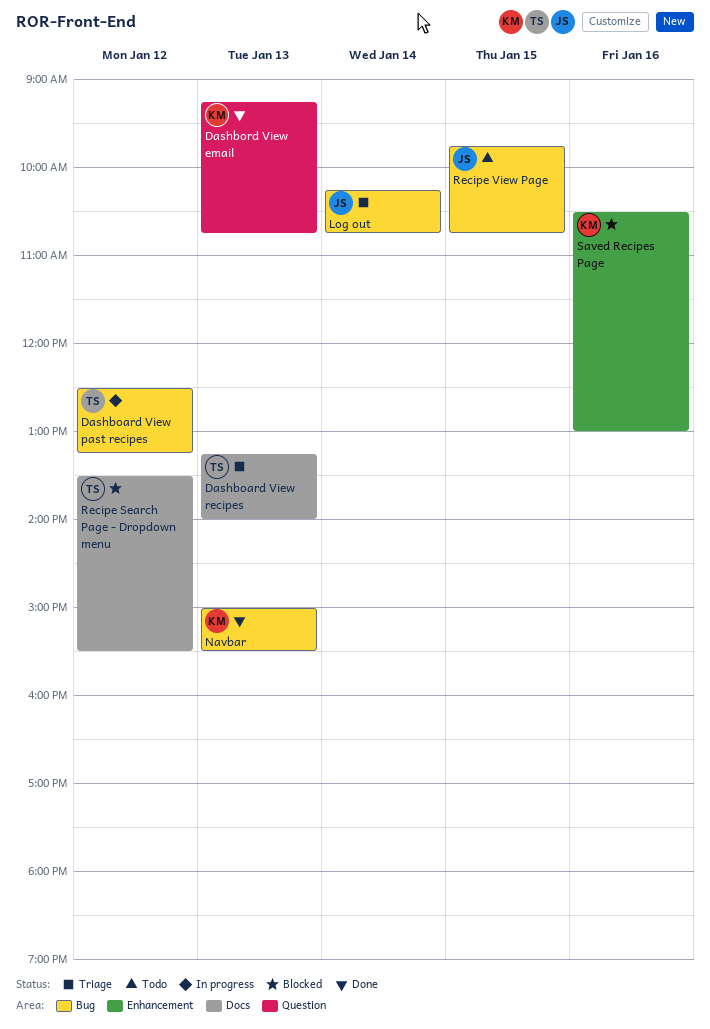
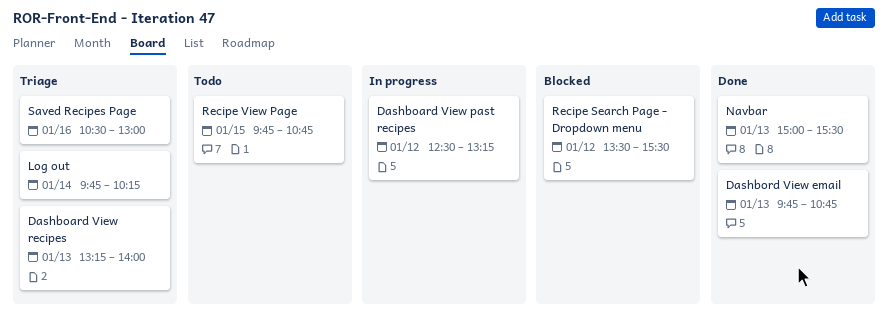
Dashbord View email, begins: 09:15 -> 09:45
Log out, begins: 10:15 -> 09:45
Log out, ends: 10:45 -> 10:15
Saved Recipes Page, status: Blocked -> Triage

